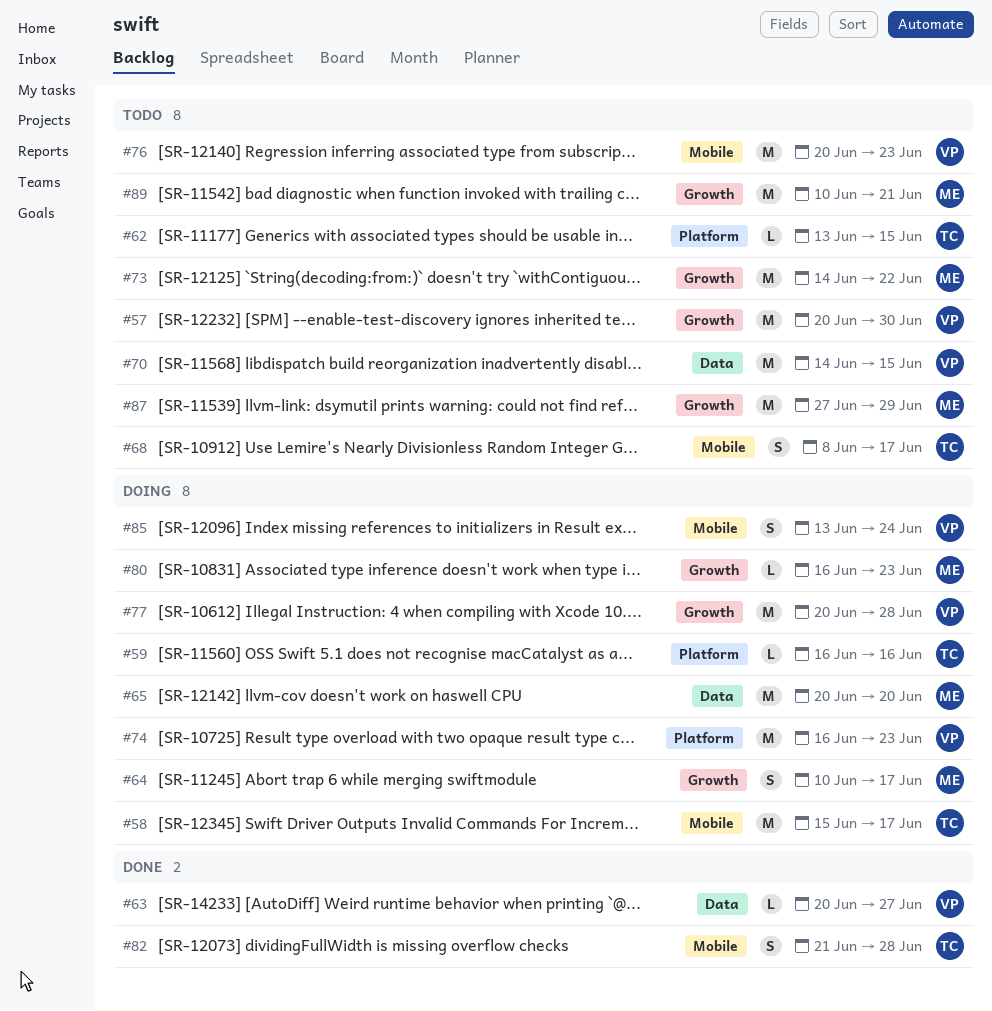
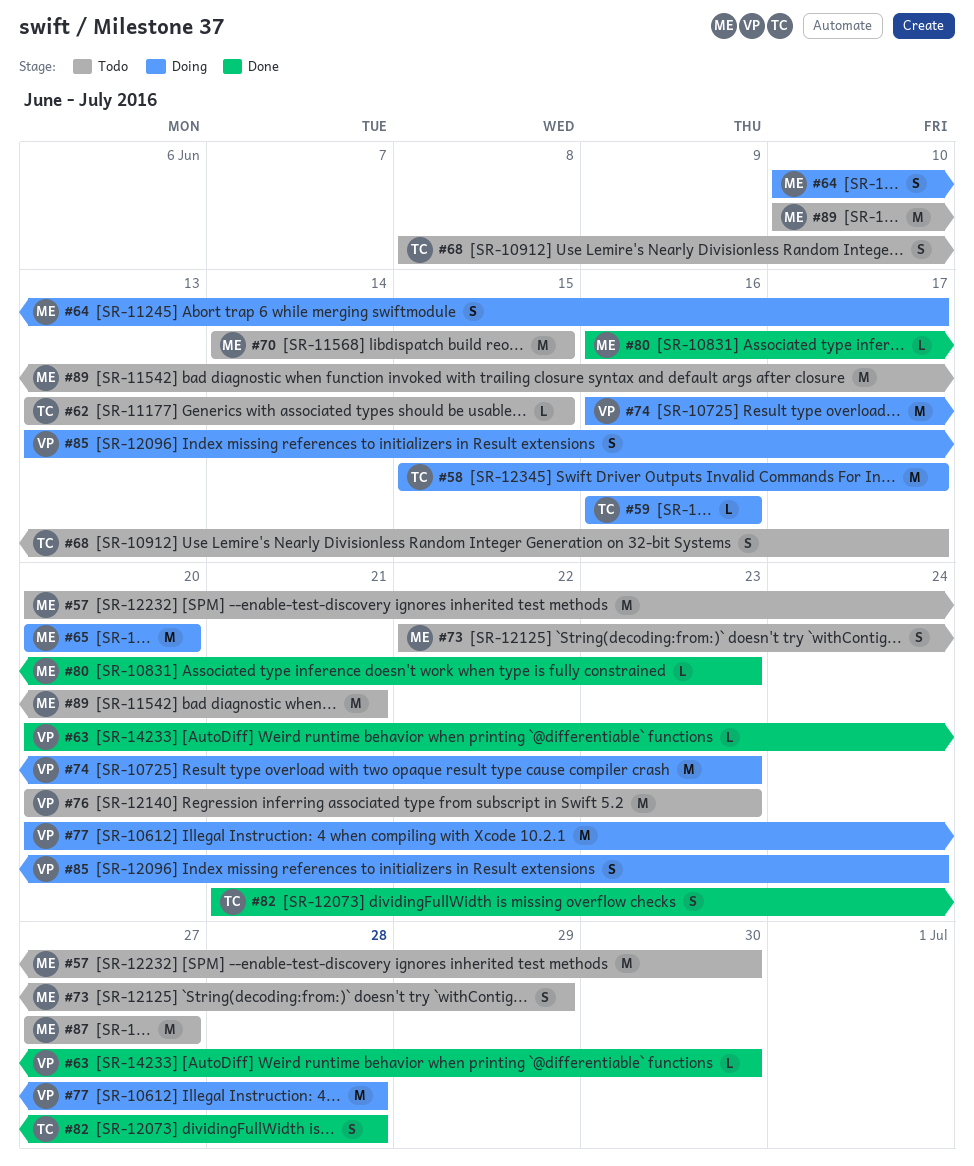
#57, owner: VP -> ME
#63, due: Jun 27 -> Jun 30
#70, owner: VP -> ME
#73, estimate: M -> S
#73, start: Jun 14 -> Jun 22
#73, due: Jun 22 -> Jun 29
#80, status: Doing -> Done
#87, due: Jun 29 -> Jun 27

